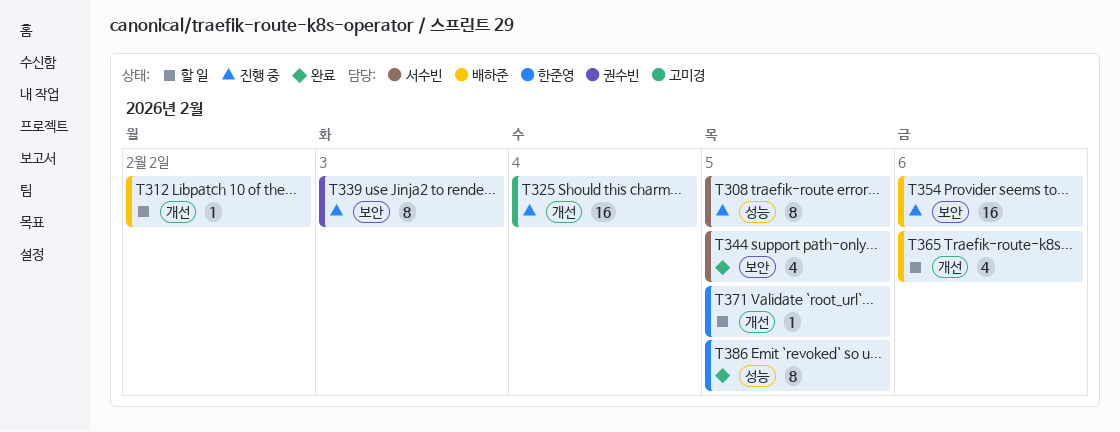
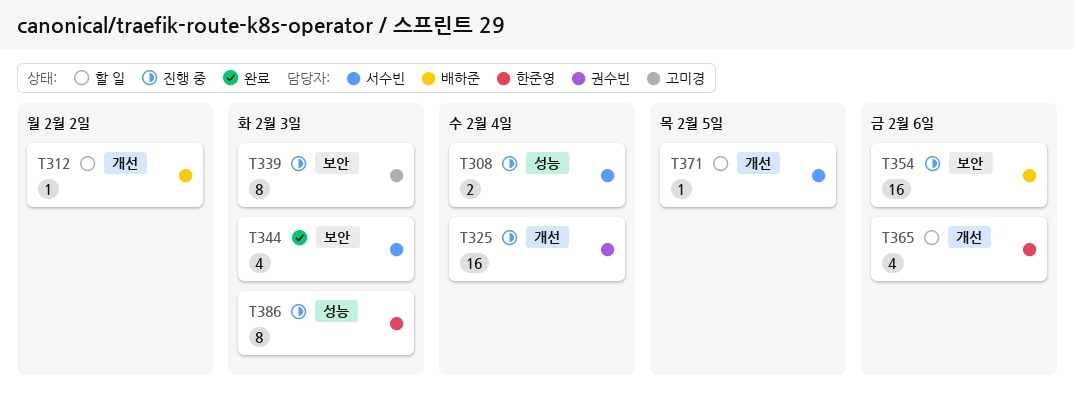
T308, estimate: 8 -> 2
T308, due: Feb 5 -> Feb 4
T325, owner: 고미경 -> 권수빈
T339, owner: 권수빈 -> 고미경
T344, due: Feb 5 -> Feb 3
T365, owner: 배하준 -> 한준영
T371, owner: 한준영 -> 서수빈
T386, status: 완료 -> 진행 중
T386, due: Feb 5 -> Feb 3

